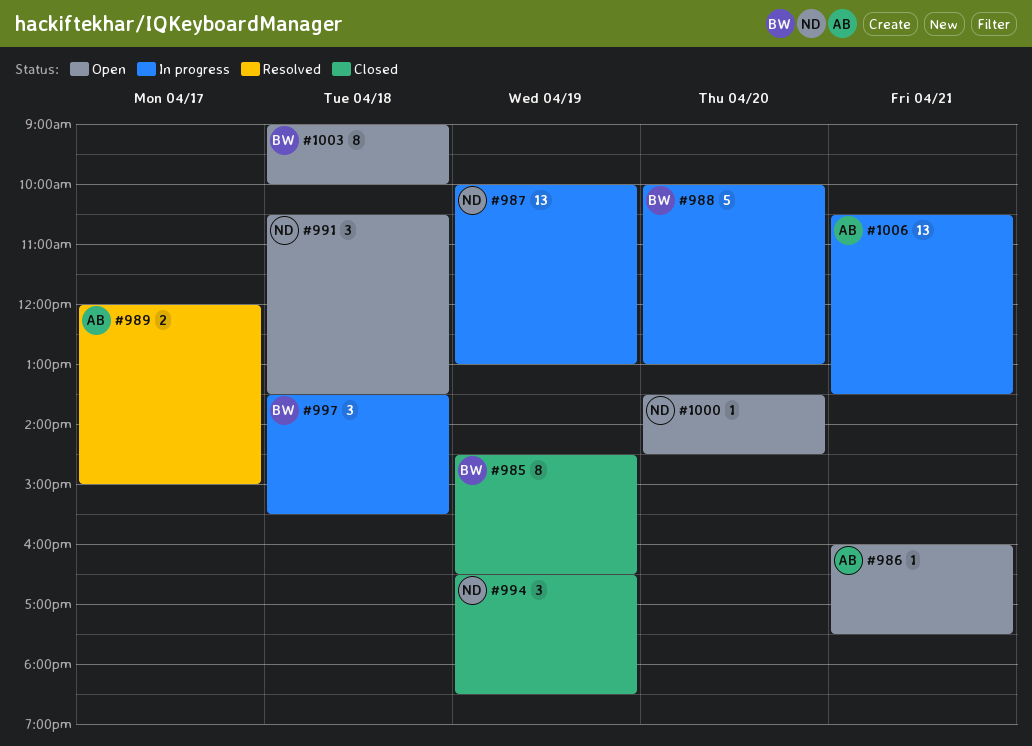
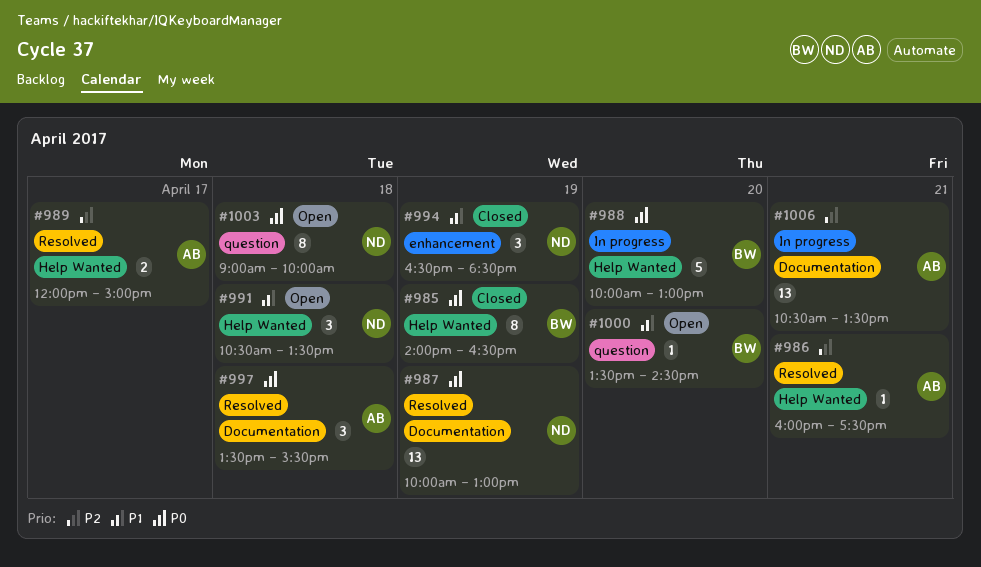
#985, begins: 14:30 -> 14:00
#986, status: Open -> Resolved
#987, status: In progress -> Resolved
#997, status: In progress -> Resolved
#997, owner: BW -> AB
#1000, owner: ND -> BW
#1003, owner: BW -> ND

